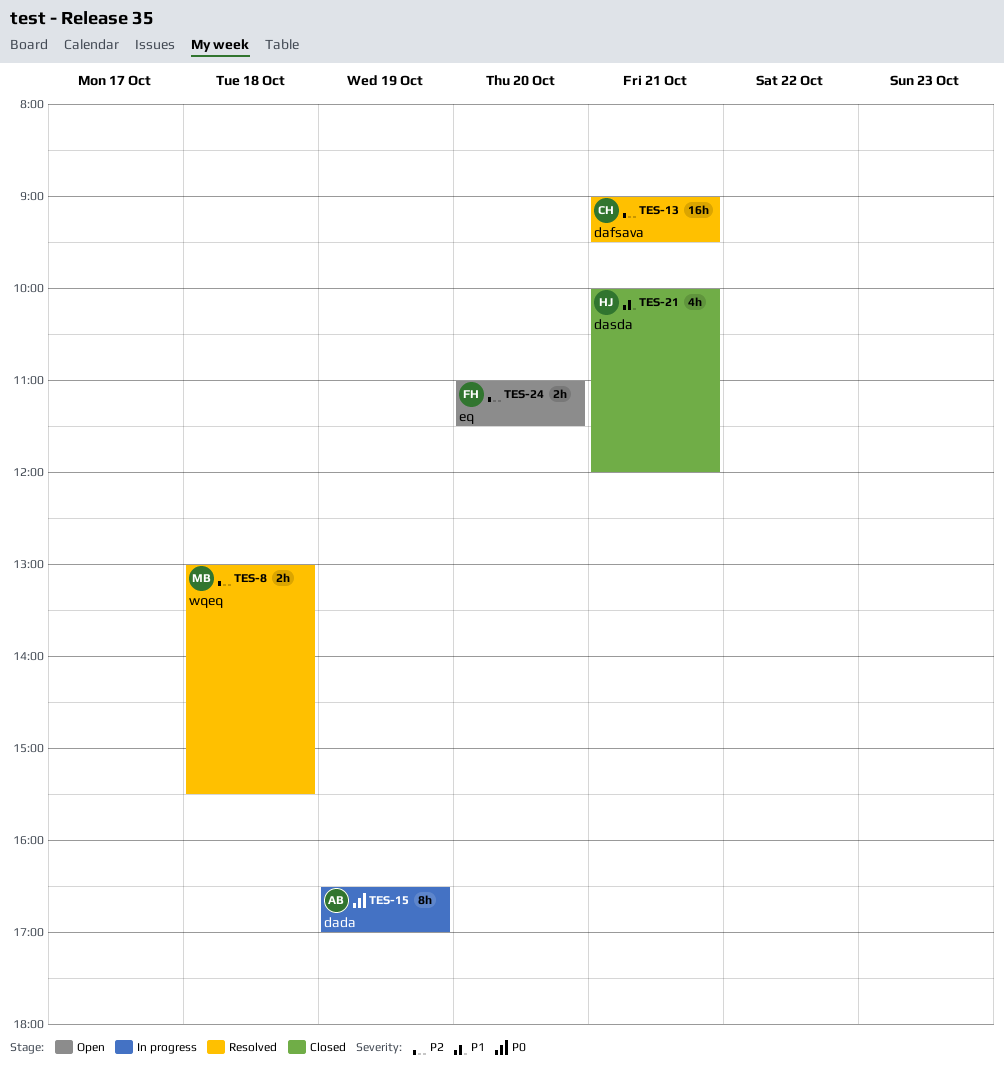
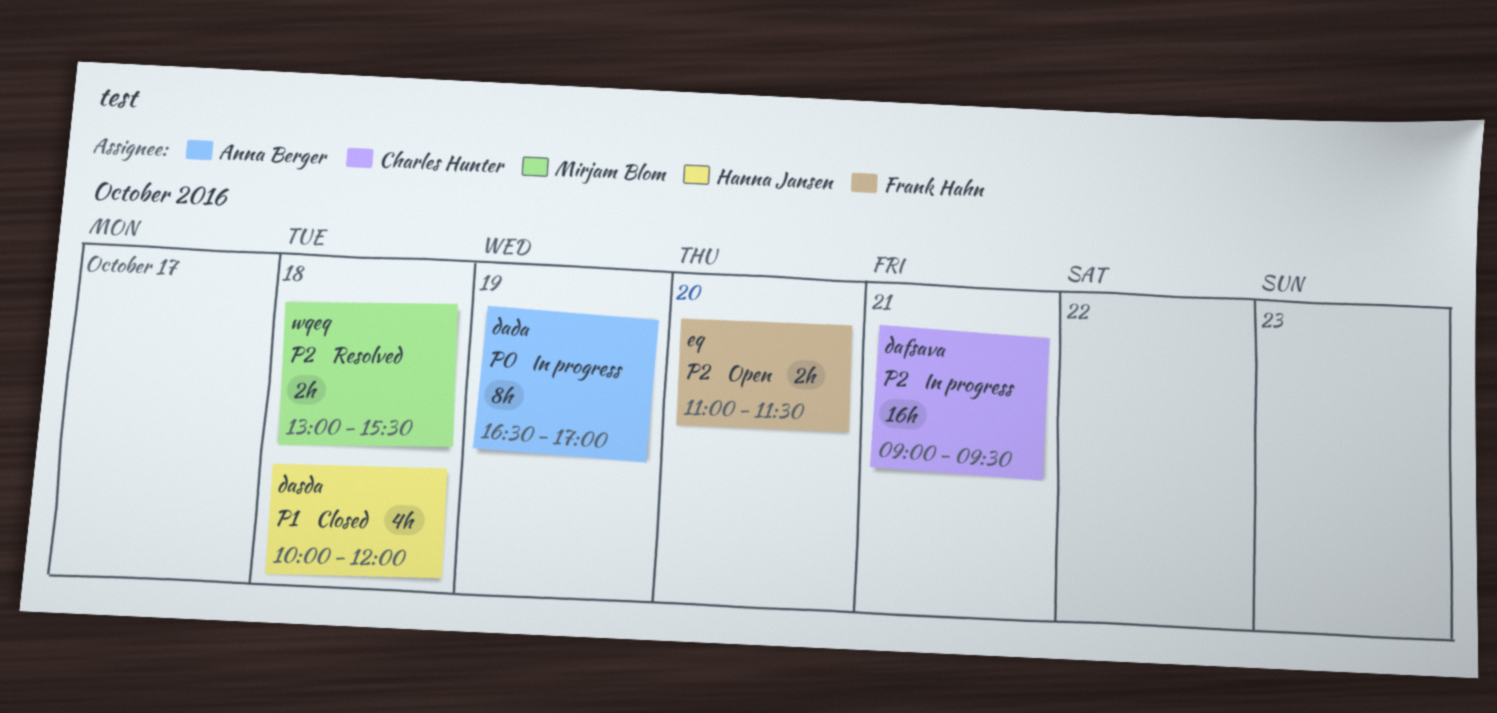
dafsava, status: Resolved -> In progress
dasda, day: Oct 21 -> Oct 18

